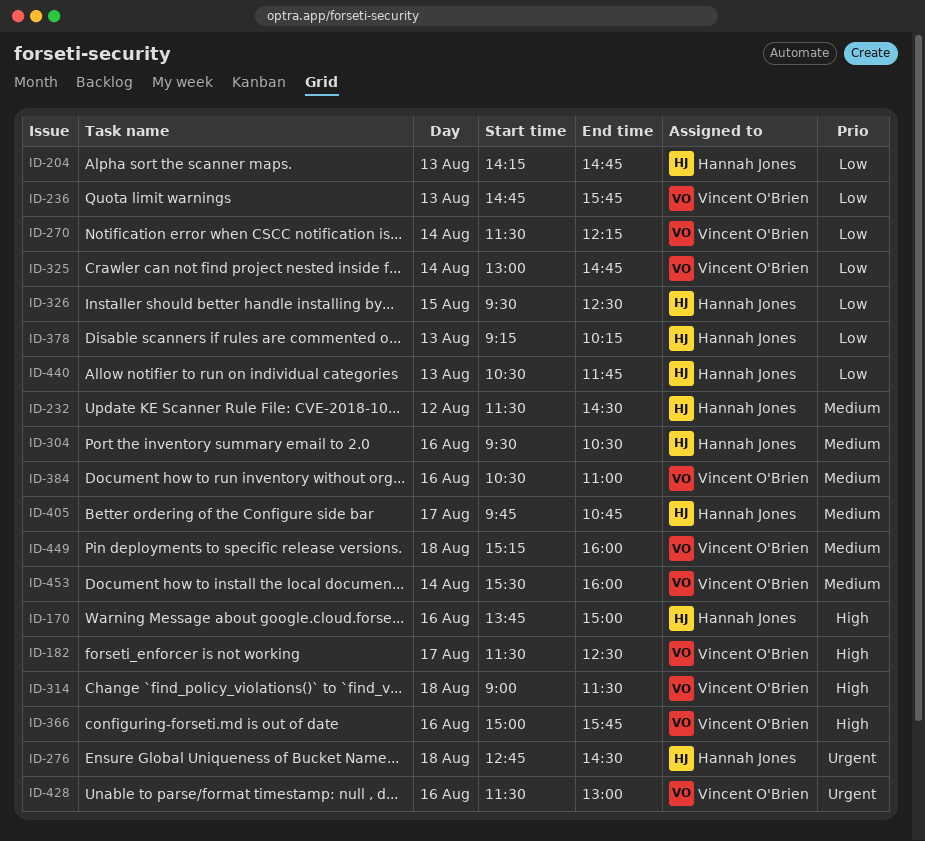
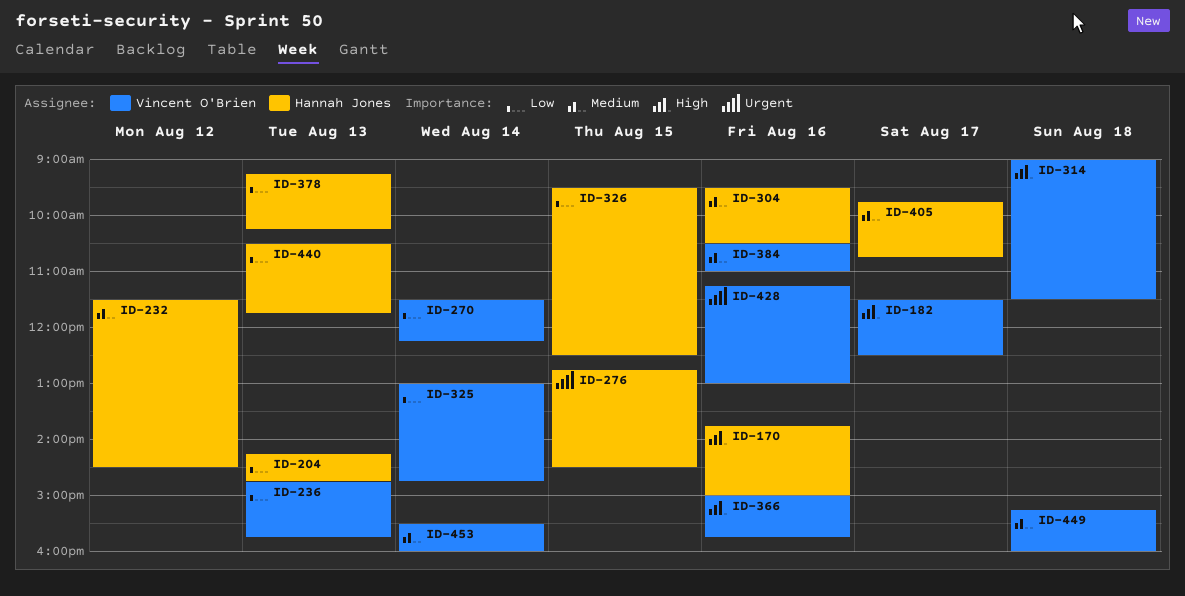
ID-276, day: Aug 18 -> Aug 15
ID-428, begins: 11:30 -> 11:15

